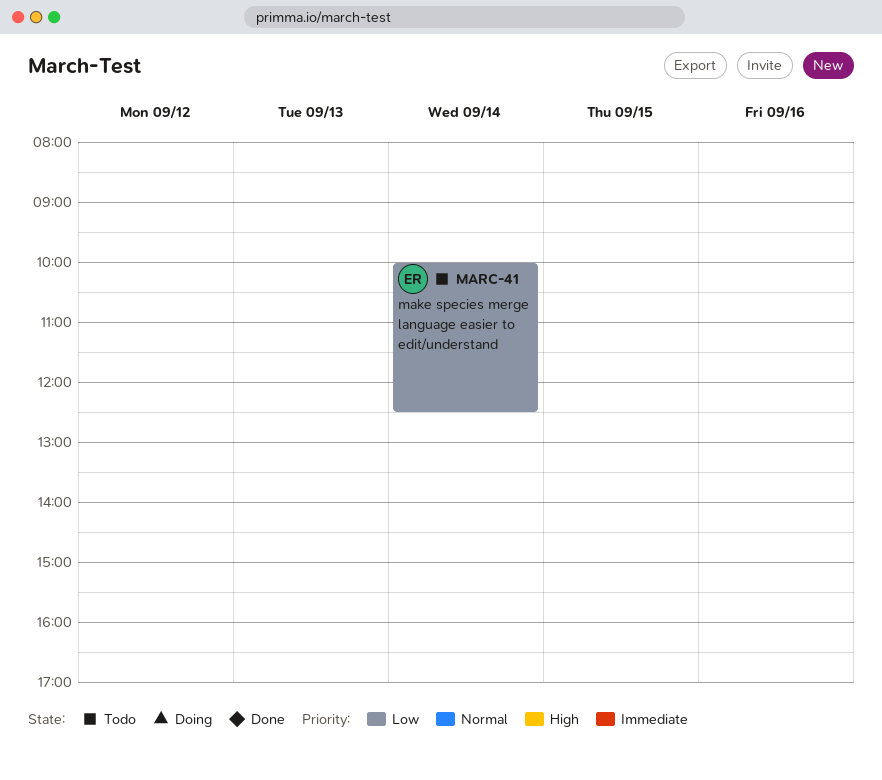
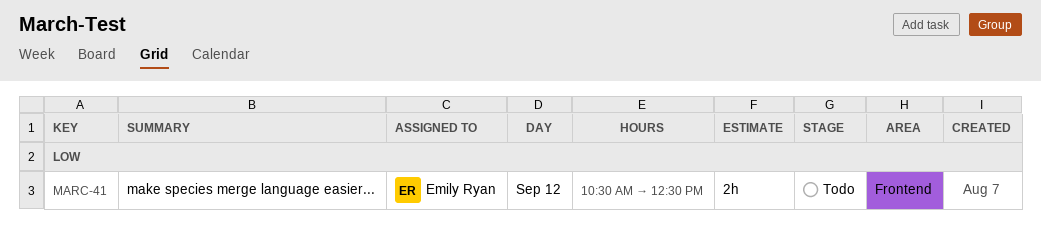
MARC-41, day: Sep 14 -> Sep 12
MARC-41, begins: 10:00 -> 10:30

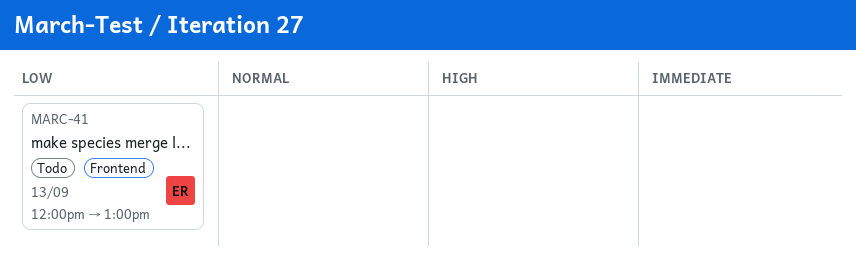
MARC-41, day: Sep 12 -> Sep 13
MARC-41, begins: 10:30 -> 12:00
MARC-41, ends: 12:30 -> 13:00

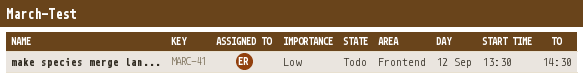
MARC-41, day: Sep 13 -> Sep 12
MARC-41, begins: 12:00 -> 13:30
MARC-41, ends: 13:00 -> 14:30

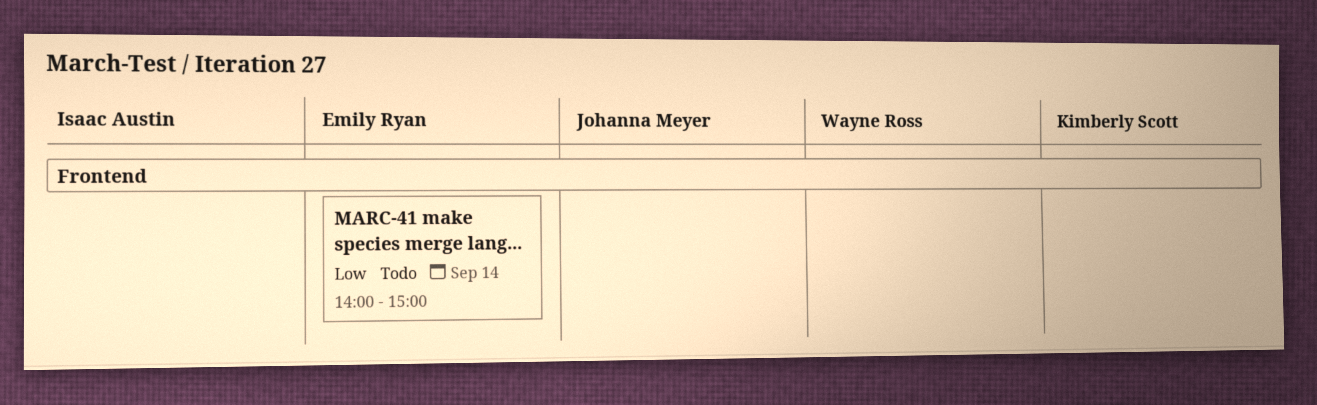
MARC-41, day: Sep 12 -> Sep 14
MARC-41, begins: 13:30 -> 14:00
MARC-41, ends: 14:30 -> 15:00

